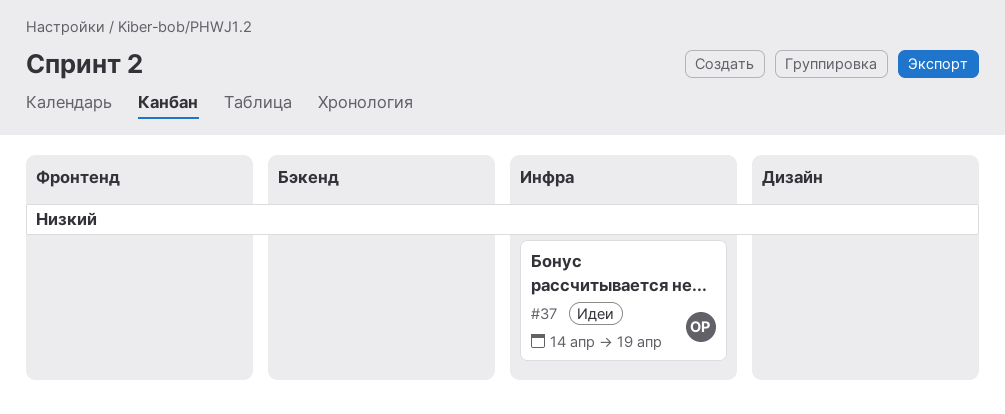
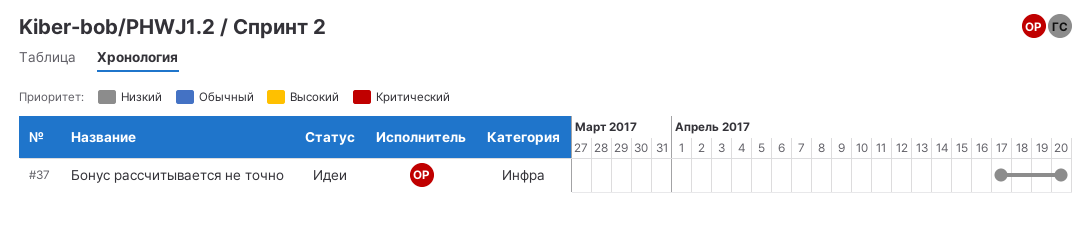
#37, start: Apr 14 -> Apr 17
#37, due: Apr 19 -> Apr 20

